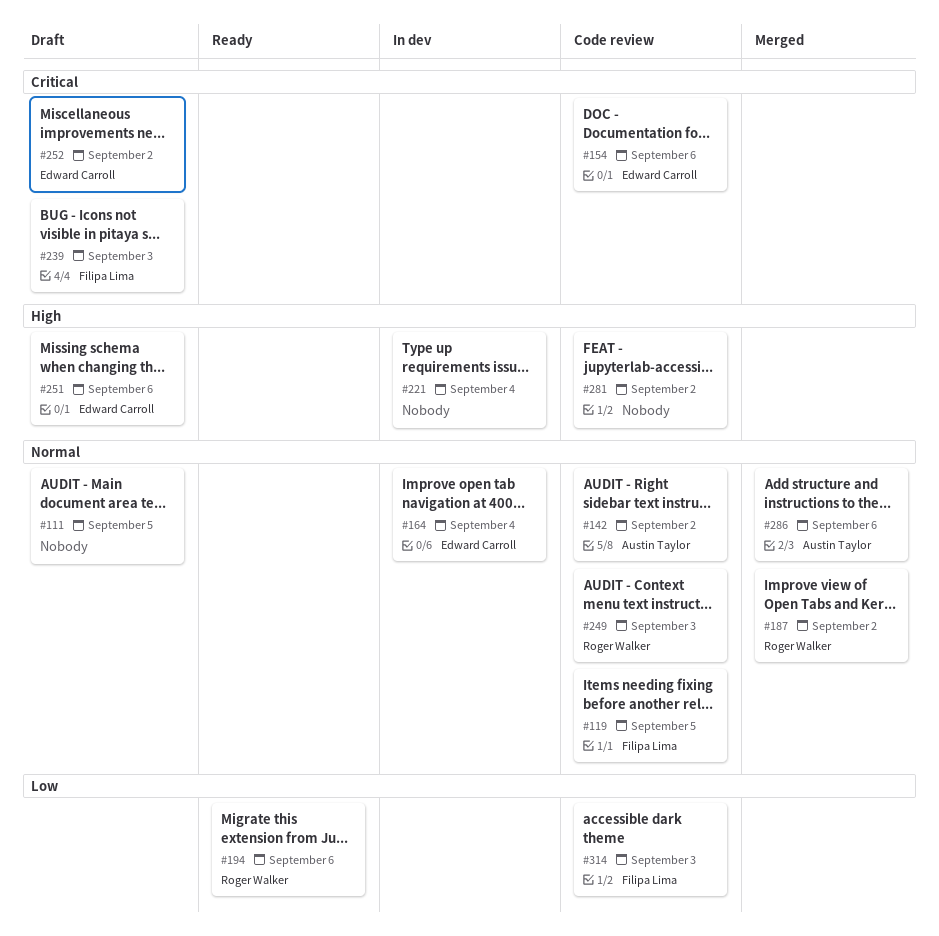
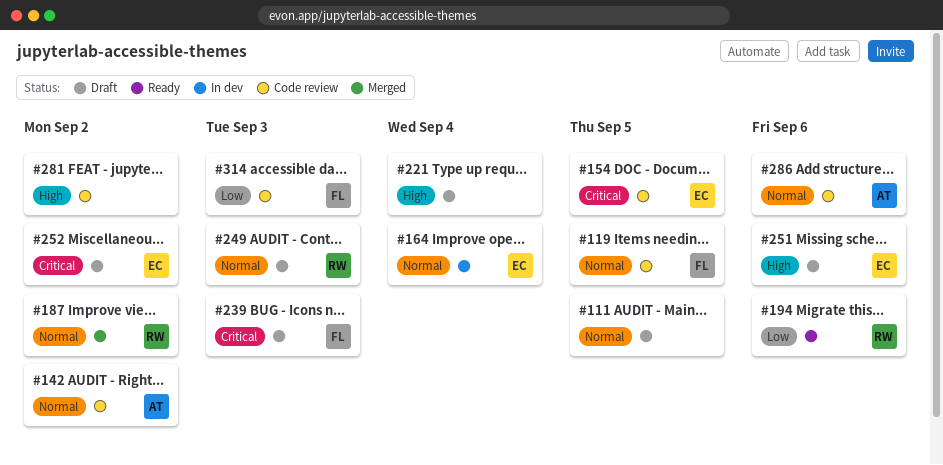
#154, due: Sep 6 -> Sep 5
#221, status: In dev -> Draft
#249, status: Code review -> Draft
#286, status: Merged -> Code review

